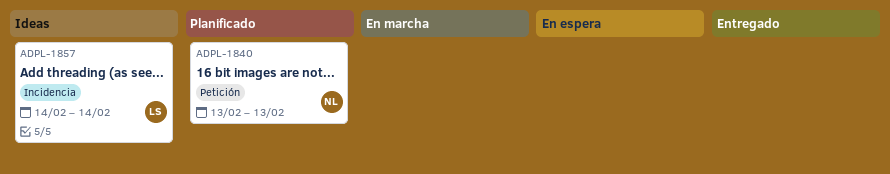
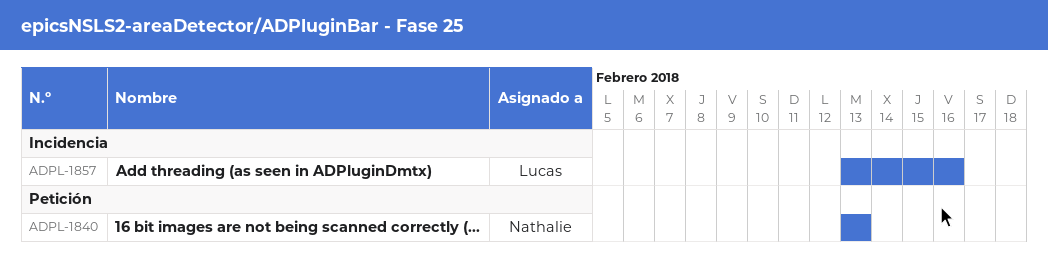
ADPL-1857, start: Feb 14 -> Feb 13
ADPL-1857, due: Feb 14 -> Feb 16

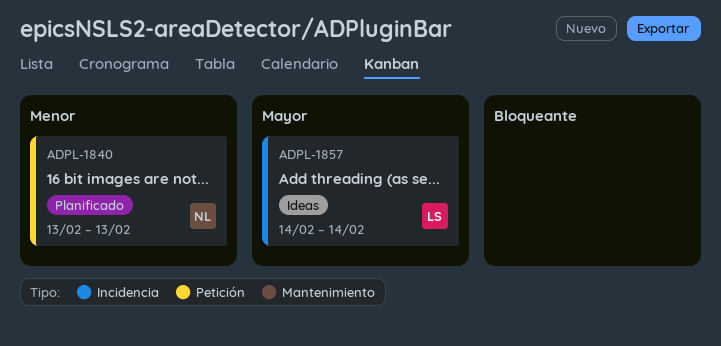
ADPL-1857, start: Feb 13 -> Feb 14
ADPL-1857, due: Feb 16 -> Feb 14

